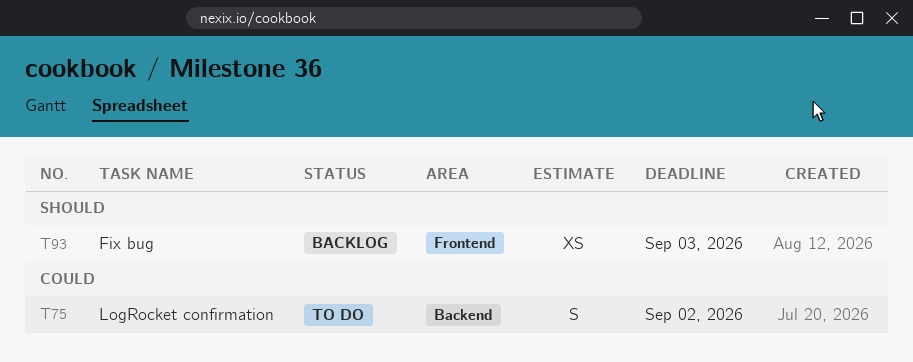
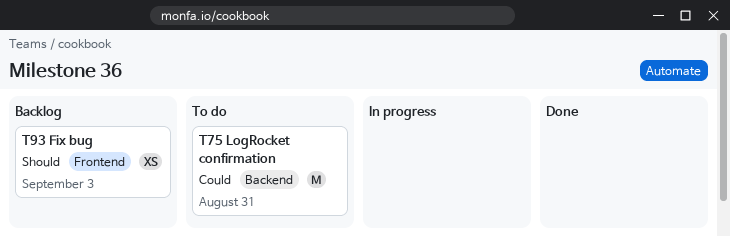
T75, estimate: S -> M
T75, due: Sep 2 -> Aug 31

